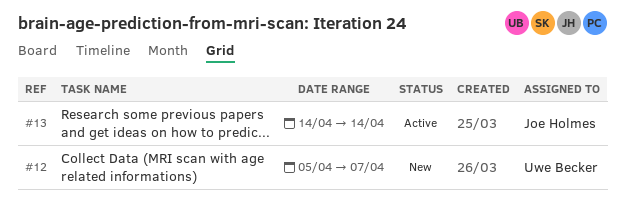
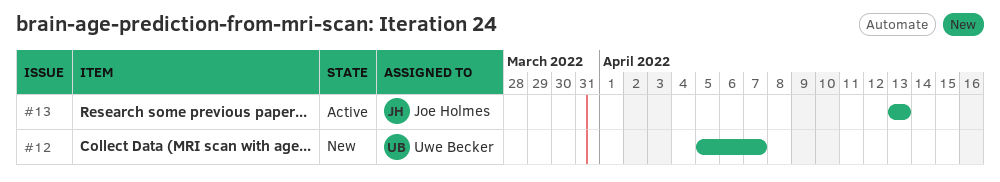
#13, start: Apr 14 -> Apr 13
#13, due: Apr 14 -> Apr 13

